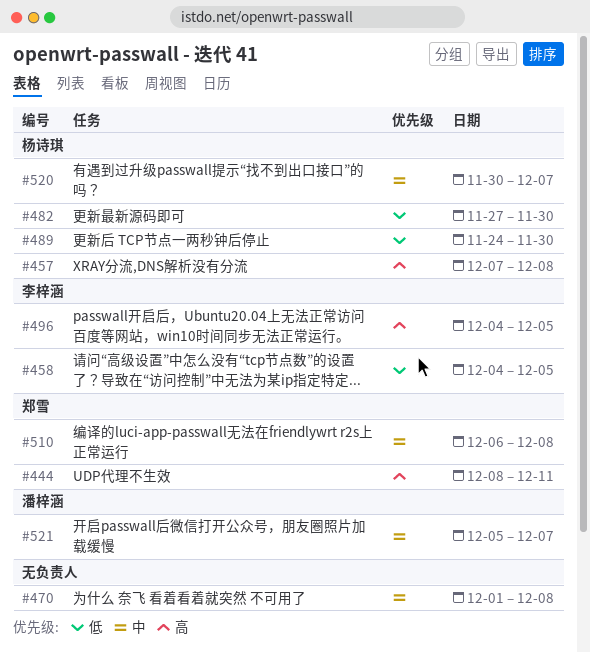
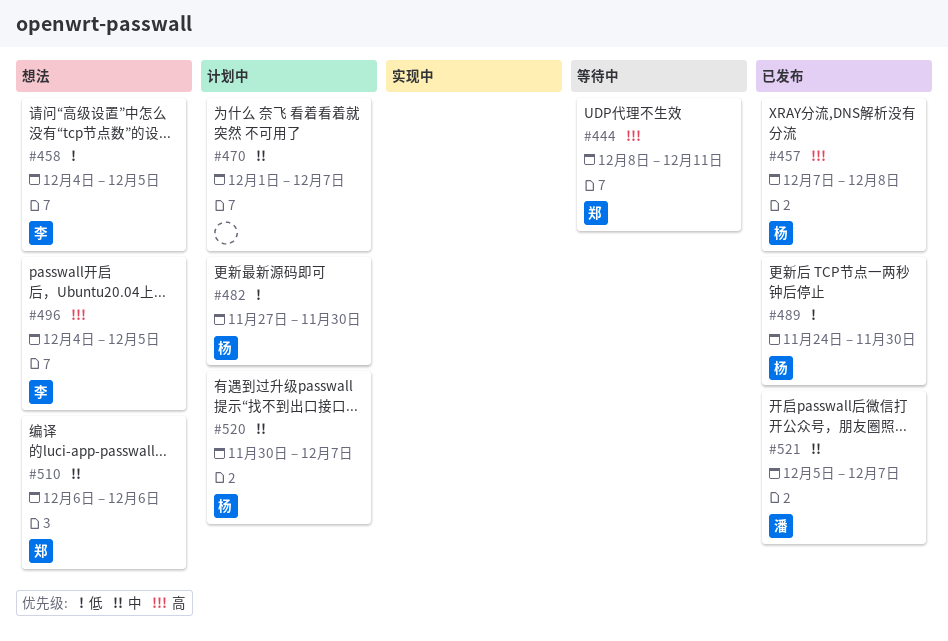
#470, due: Dec 8 -> Dec 7
#510, due: Dec 8 -> Dec 6

